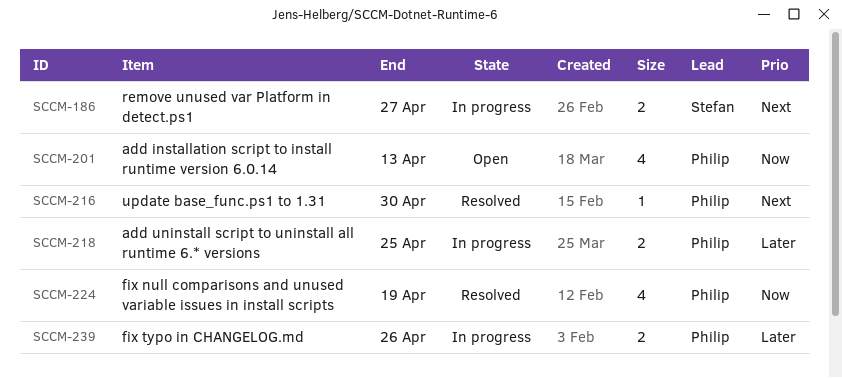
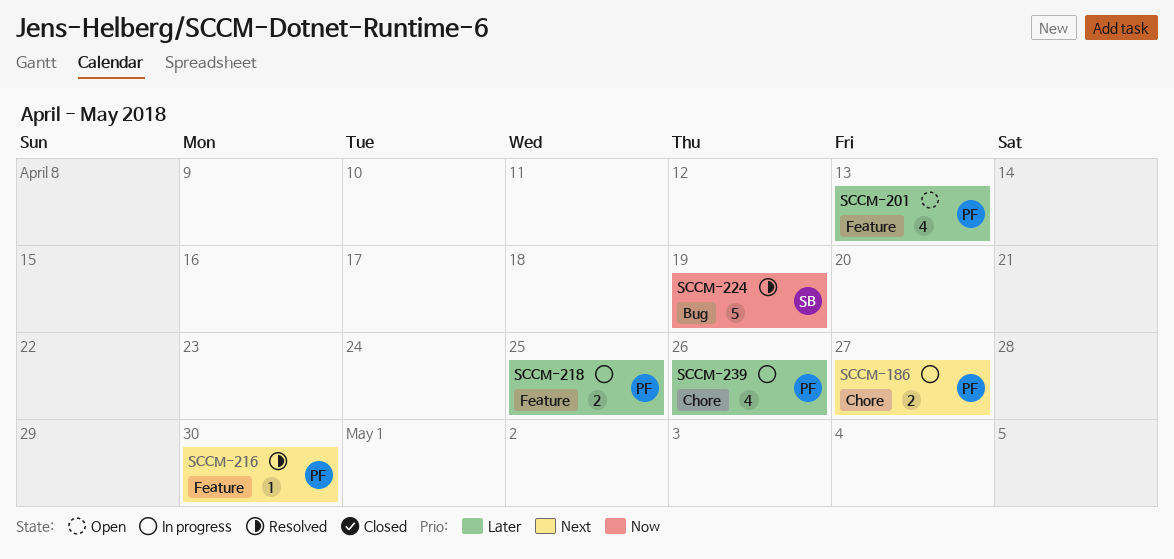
SCCM-186, owner: Stefan -> Philip
SCCM-201, priority: Now -> Later
SCCM-224, owner: Philip -> Stefan
SCCM-224, estimate: 4 -> 5
SCCM-239, estimate: 2 -> 4

